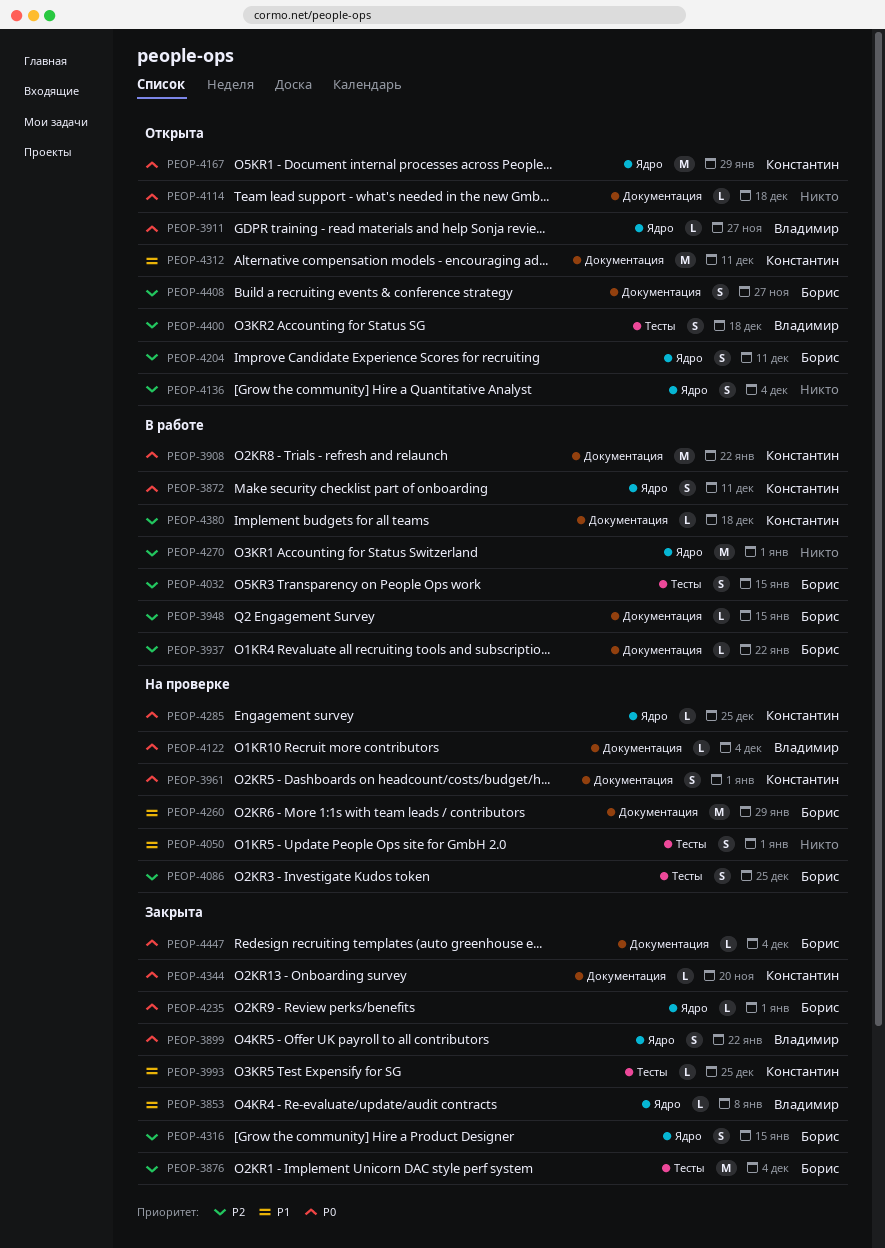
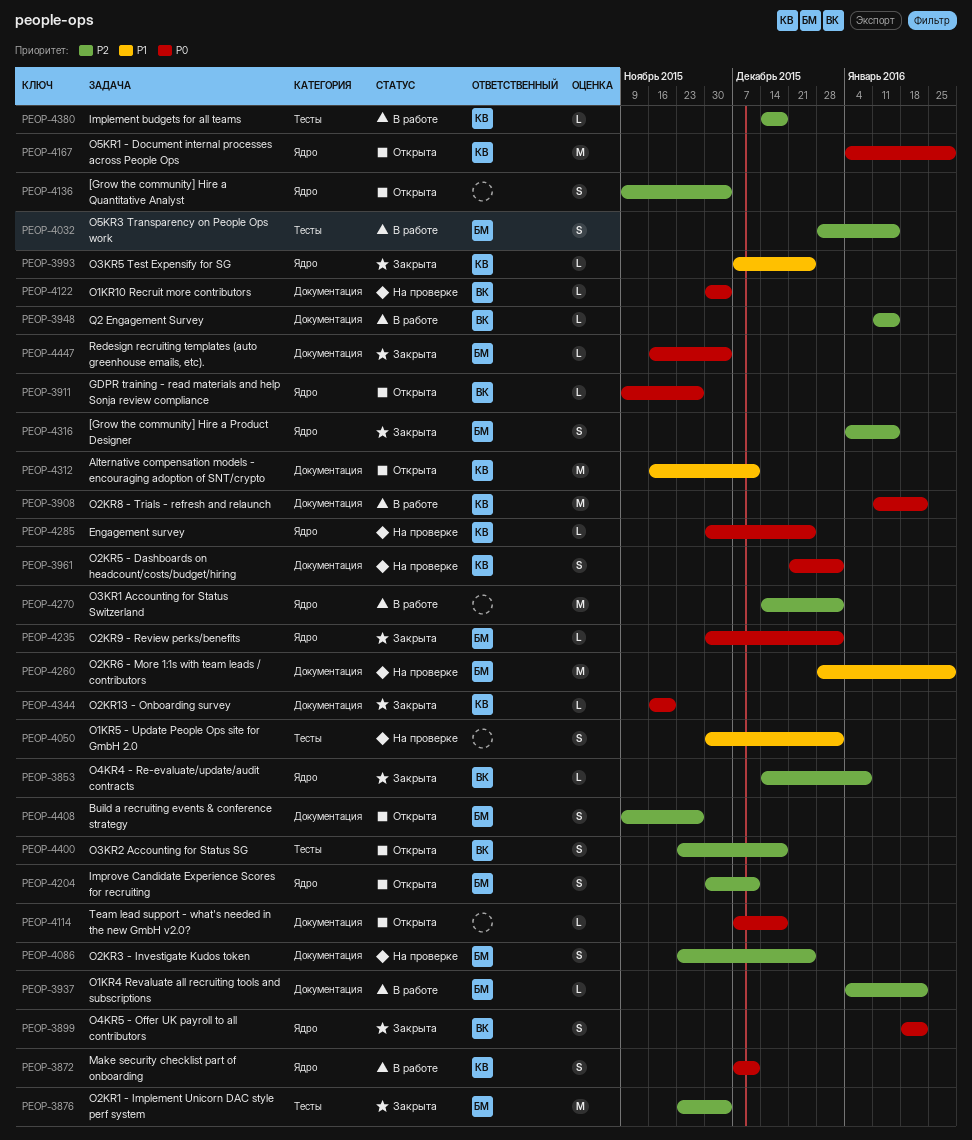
PEOP-3853, priority: P1 -> P2
PEOP-3948, owner: Борис -> Владимир
PEOP-3993, label: Тесты -> Ядро
PEOP-4086, label: Тесты -> Документация
PEOP-4380, label: Документация -> Тесты

